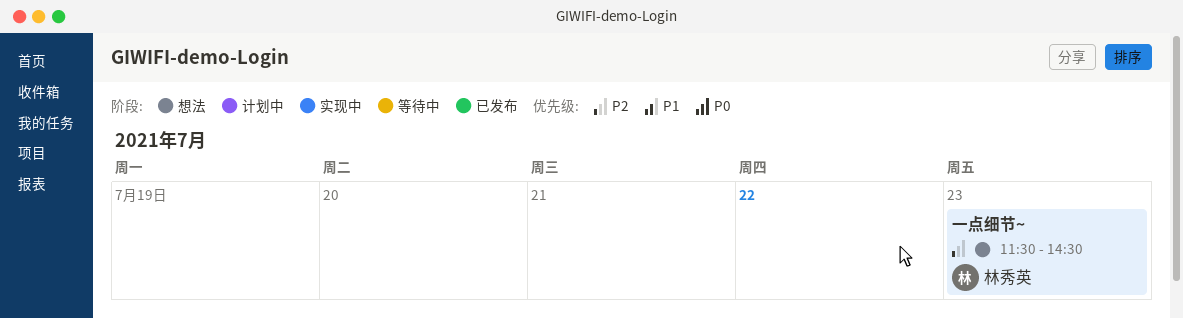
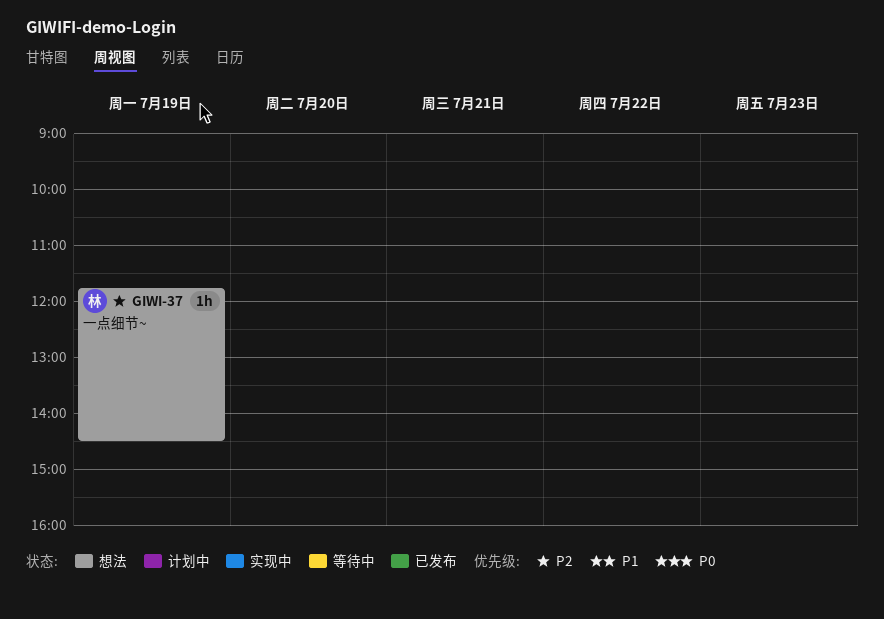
一点细节~, day: Jul 23 -> Jul 19
一点细节~, begins: 11:30 -> 11:45

